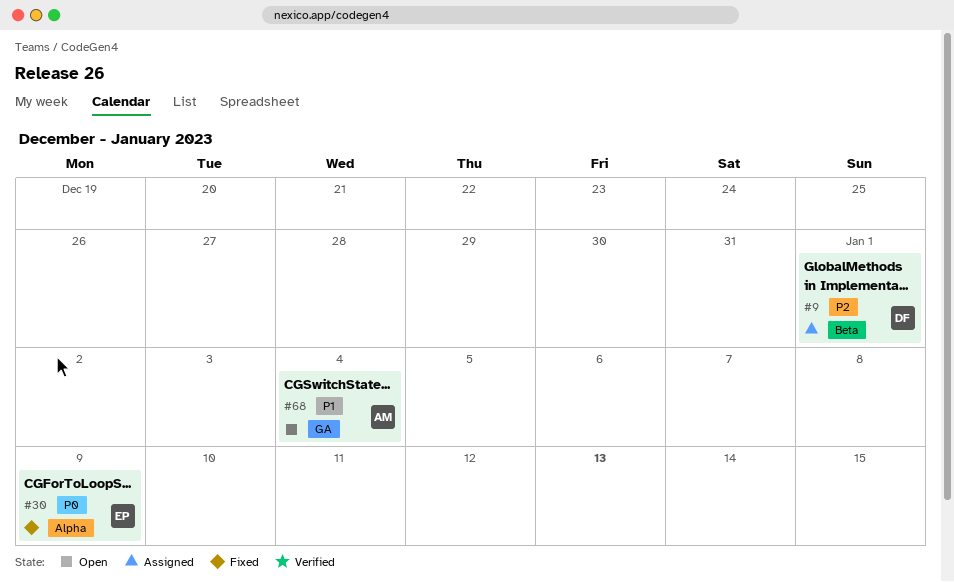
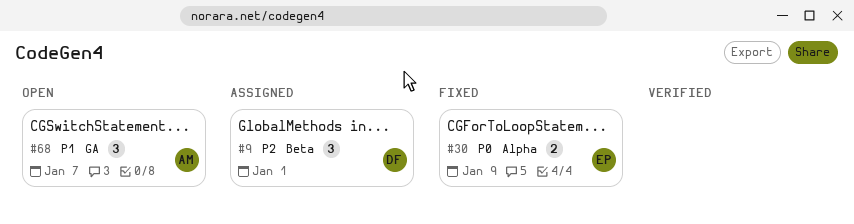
#68, due: Jan 4 -> Jan 7

